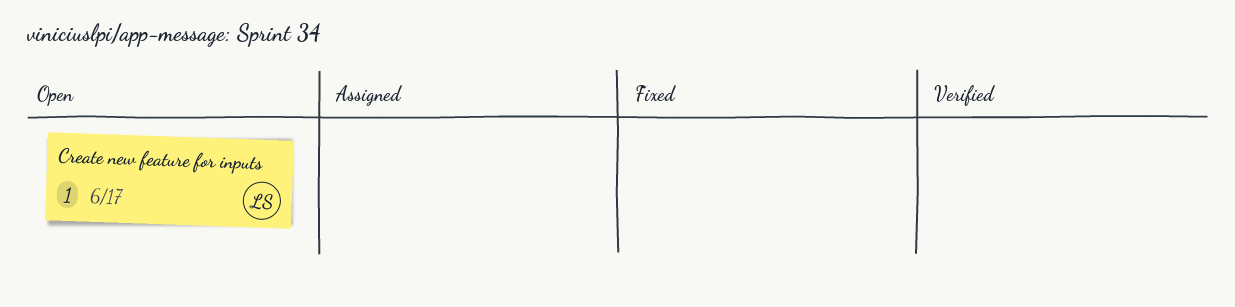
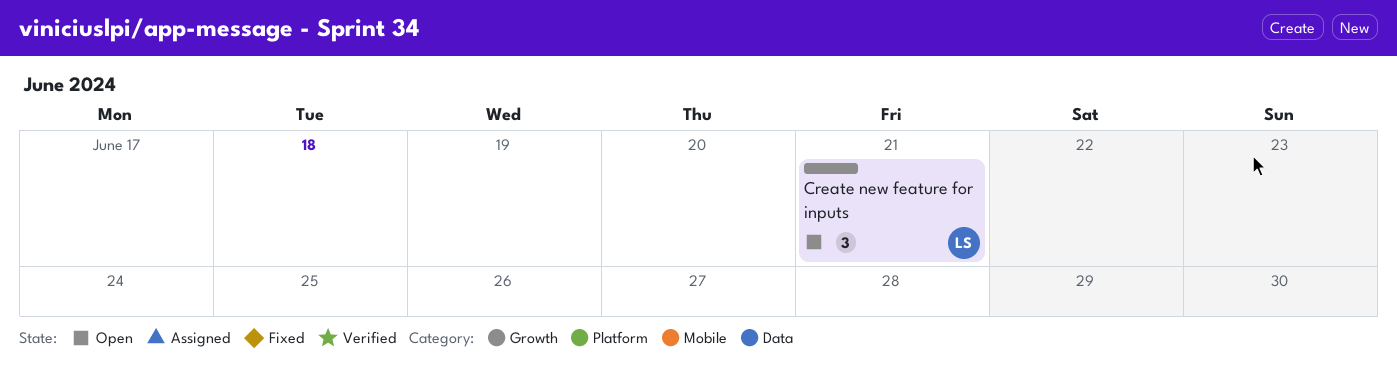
Create new feature for inputs, estimate: 1 -> 3
Create new feature for inputs, due: Jun 17 -> Jun 21

